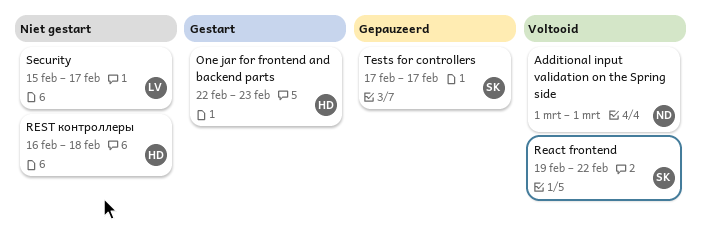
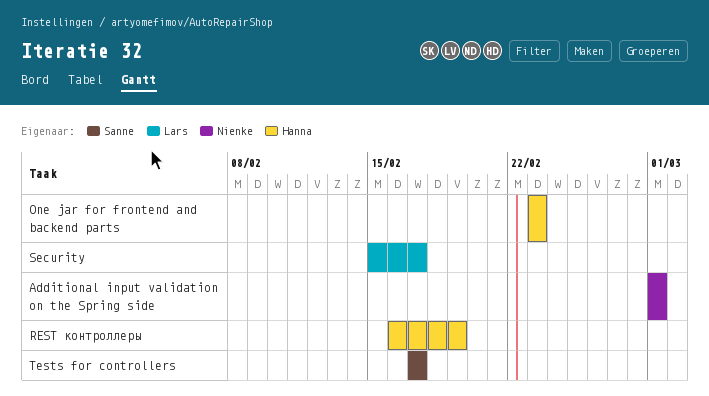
One jar for frontend and backend parts, start: Feb 22 -> Feb 23
React frontend: present -> none
REST контроллеры, due: Feb 18 -> Feb 19

